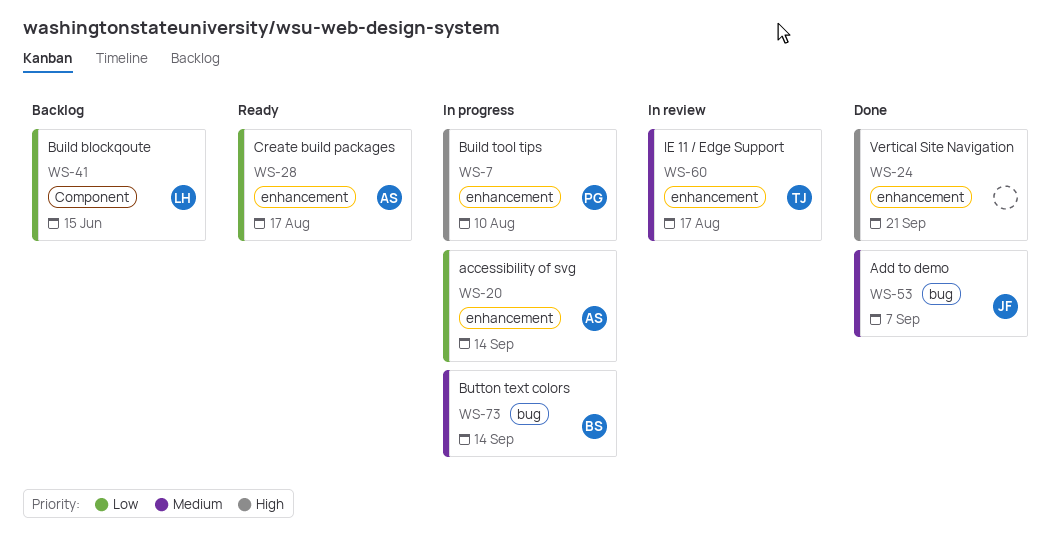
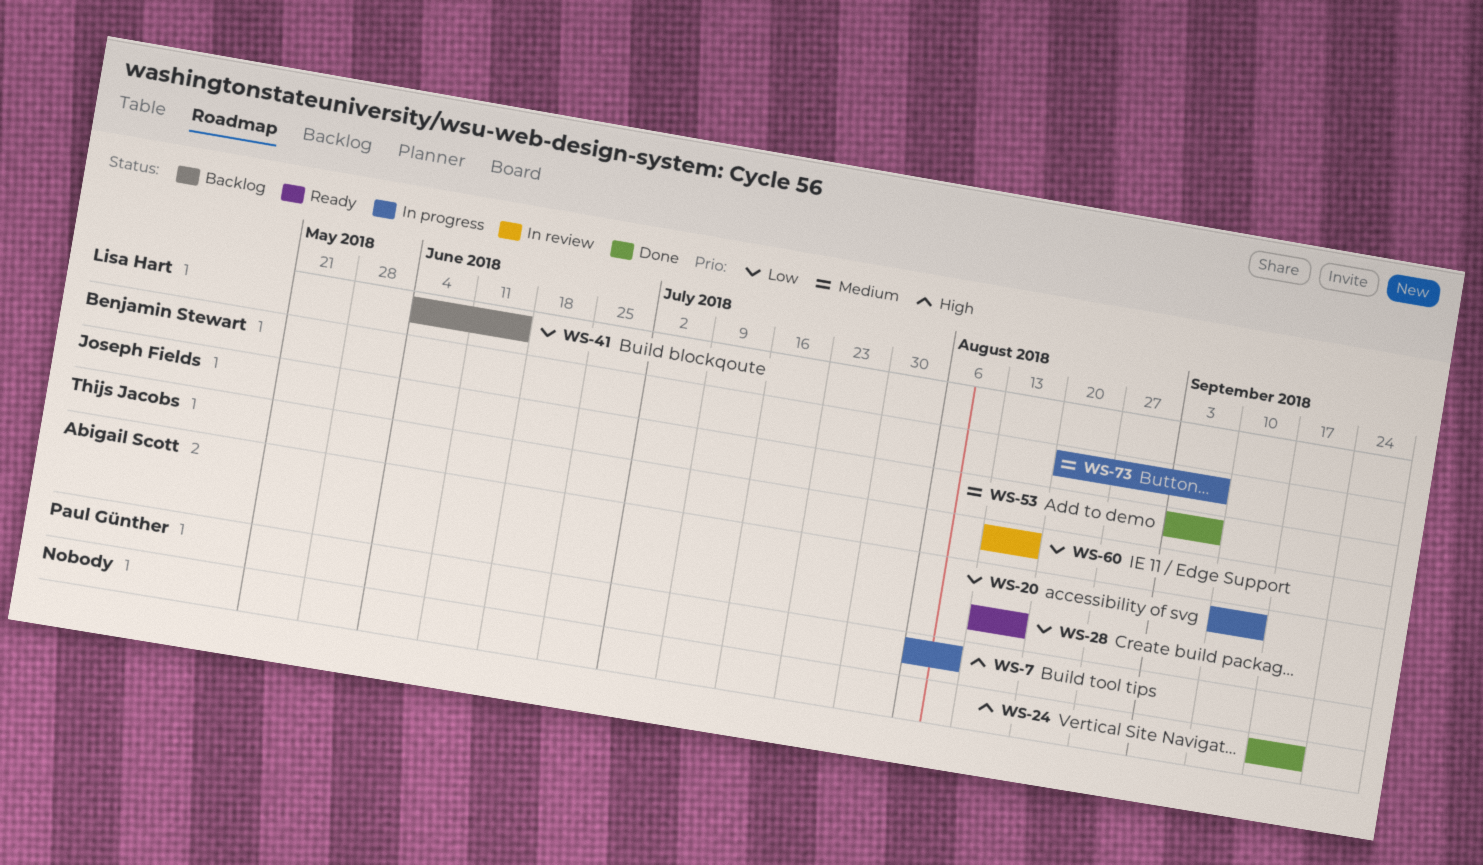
WS-60, priority: Medium -> Low
WS-73, due: Sep 14 -> Sep 7

